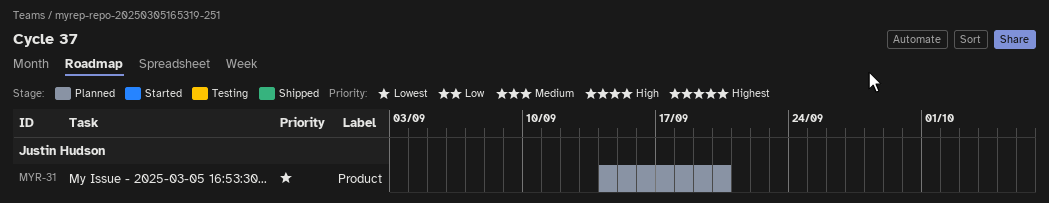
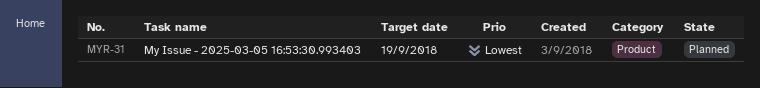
MYR-31, due: Sep 20 -> Sep 19

